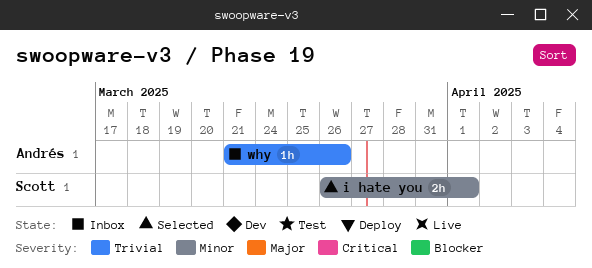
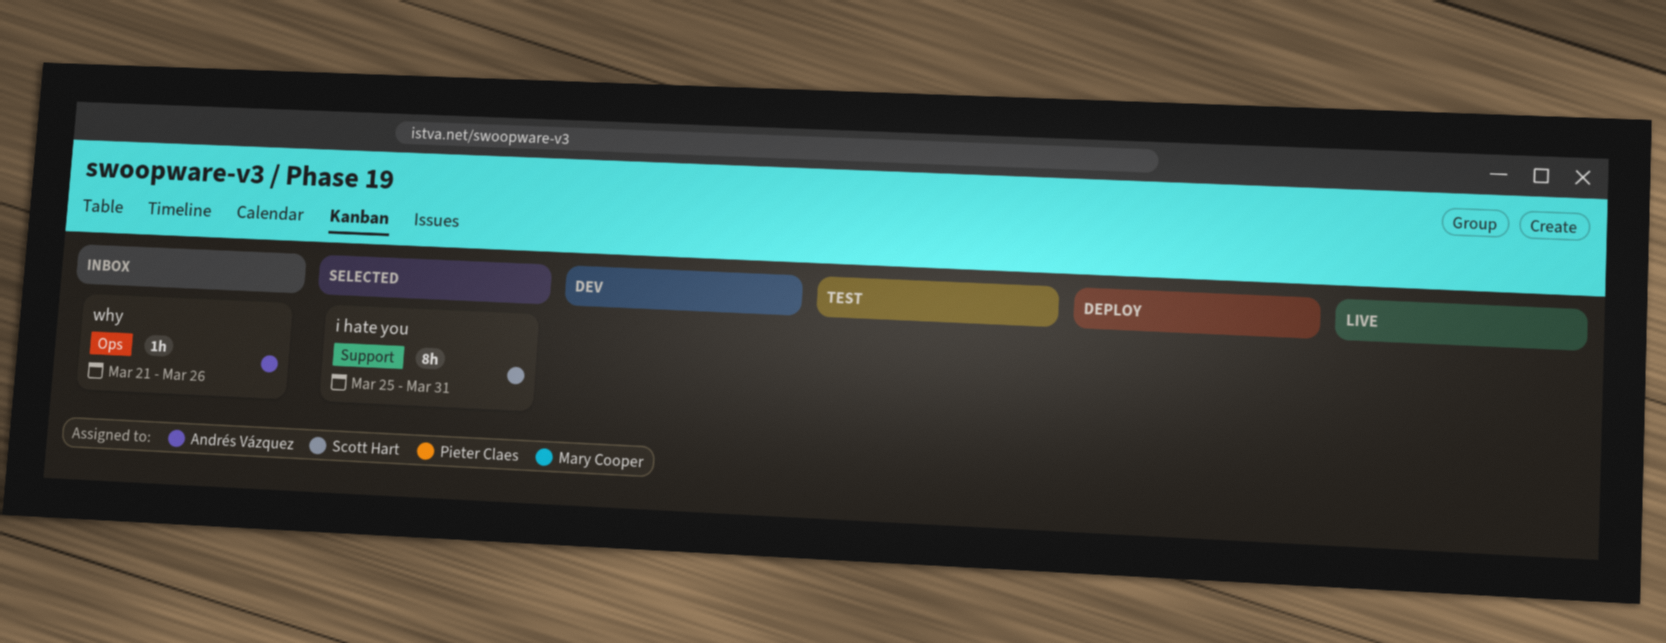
i hate you, estimate: 2h -> 8h
i hate you, start: Mar 26 -> Mar 25
i hate you, due: Apr 1 -> Mar 31

